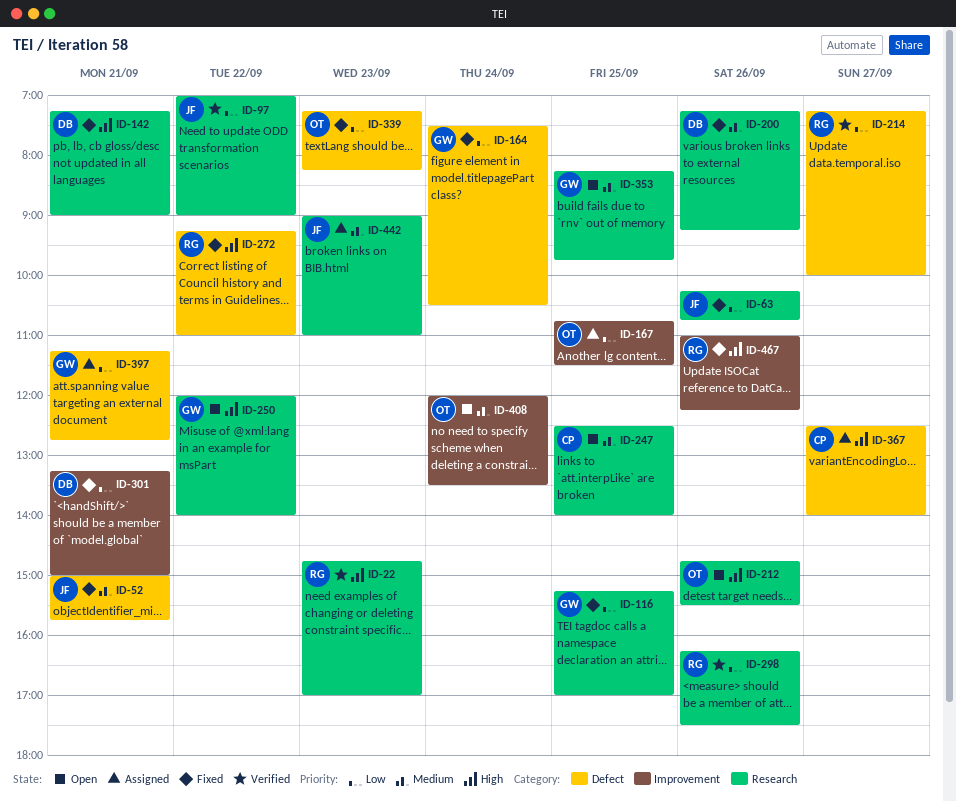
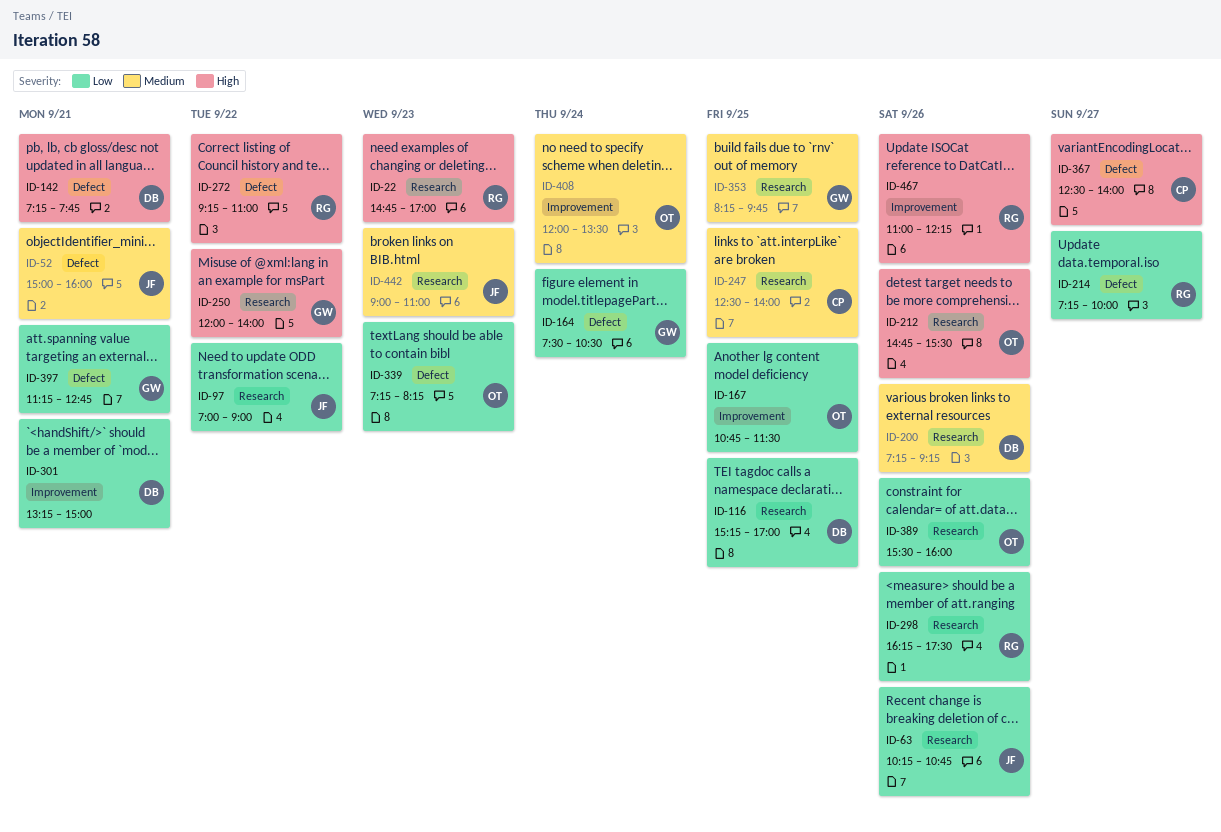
ID-52, ends: 15:45 -> 16:00
ID-116, owner: GW -> DB
ID-142, label: Research -> Defect
ID-142, ends: 09:00 -> 07:45
ID-389: none -> present

